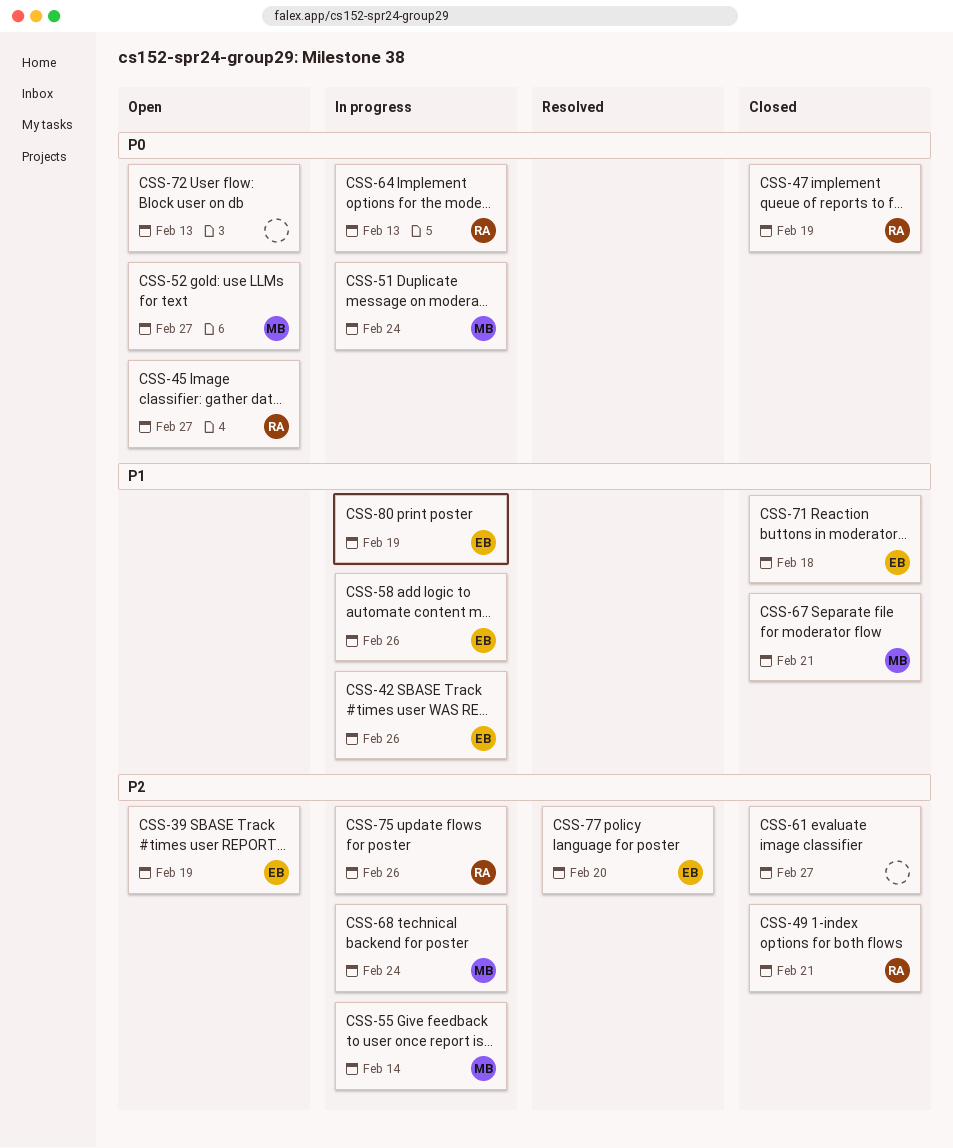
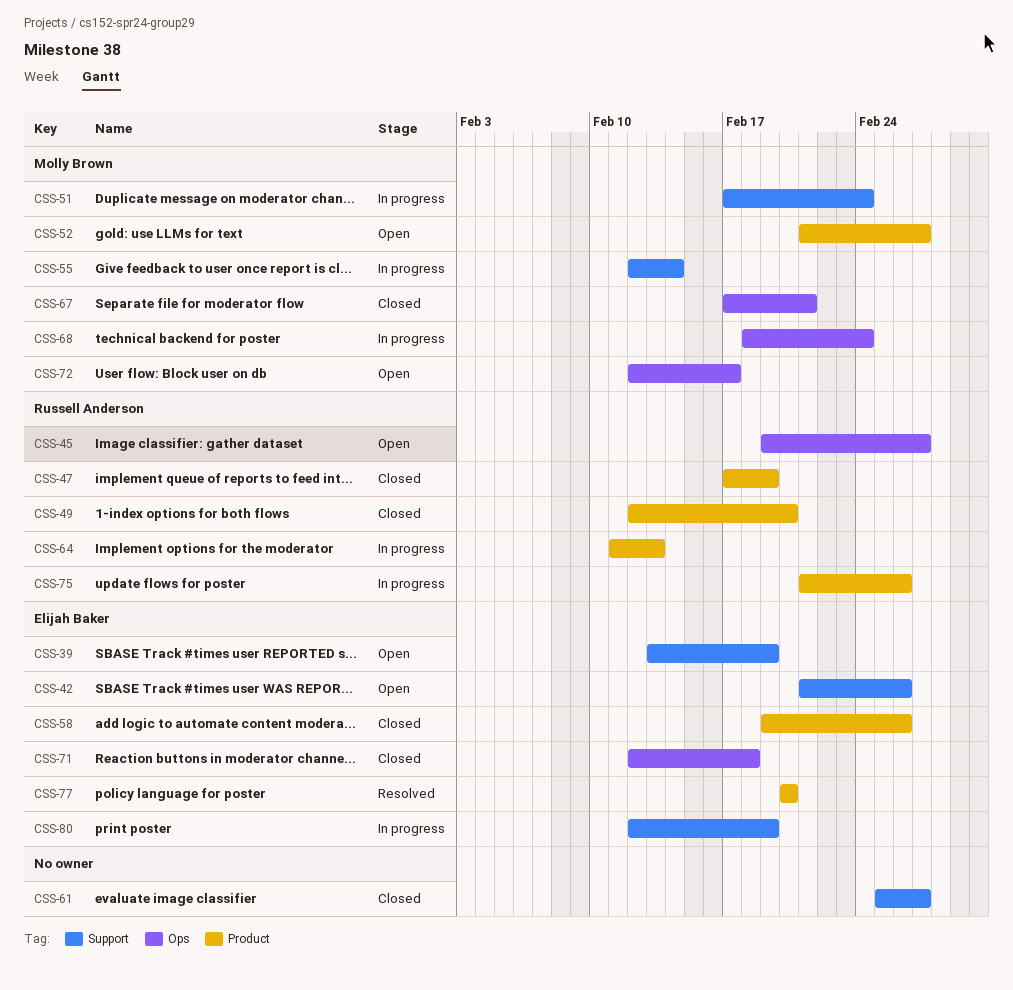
CSS-42, status: In progress -> Open
CSS-49, due: Feb 21 -> Feb 20
CSS-58, status: In progress -> Closed
CSS-72, owner: none -> Molly Brown
CSS-72, due: Feb 13 -> Feb 17

